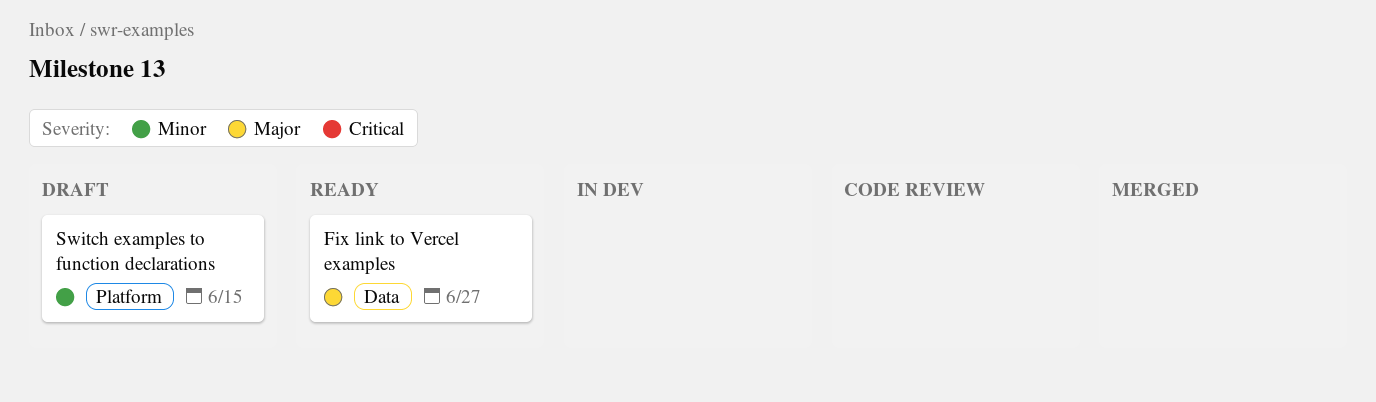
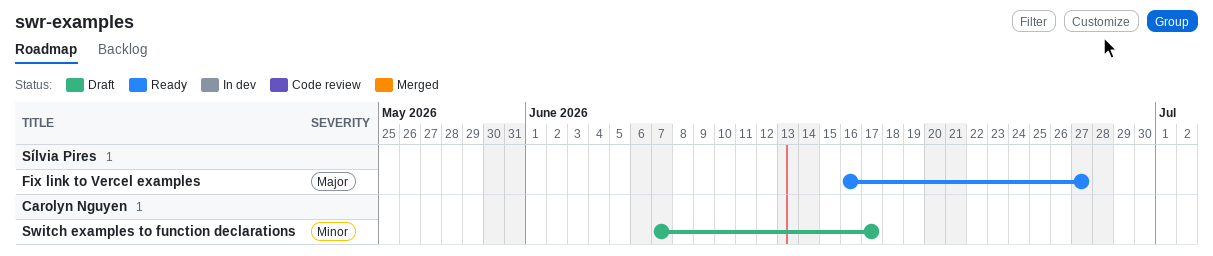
Switch examples to function declarations, due: Jun 15 -> Jun 17

